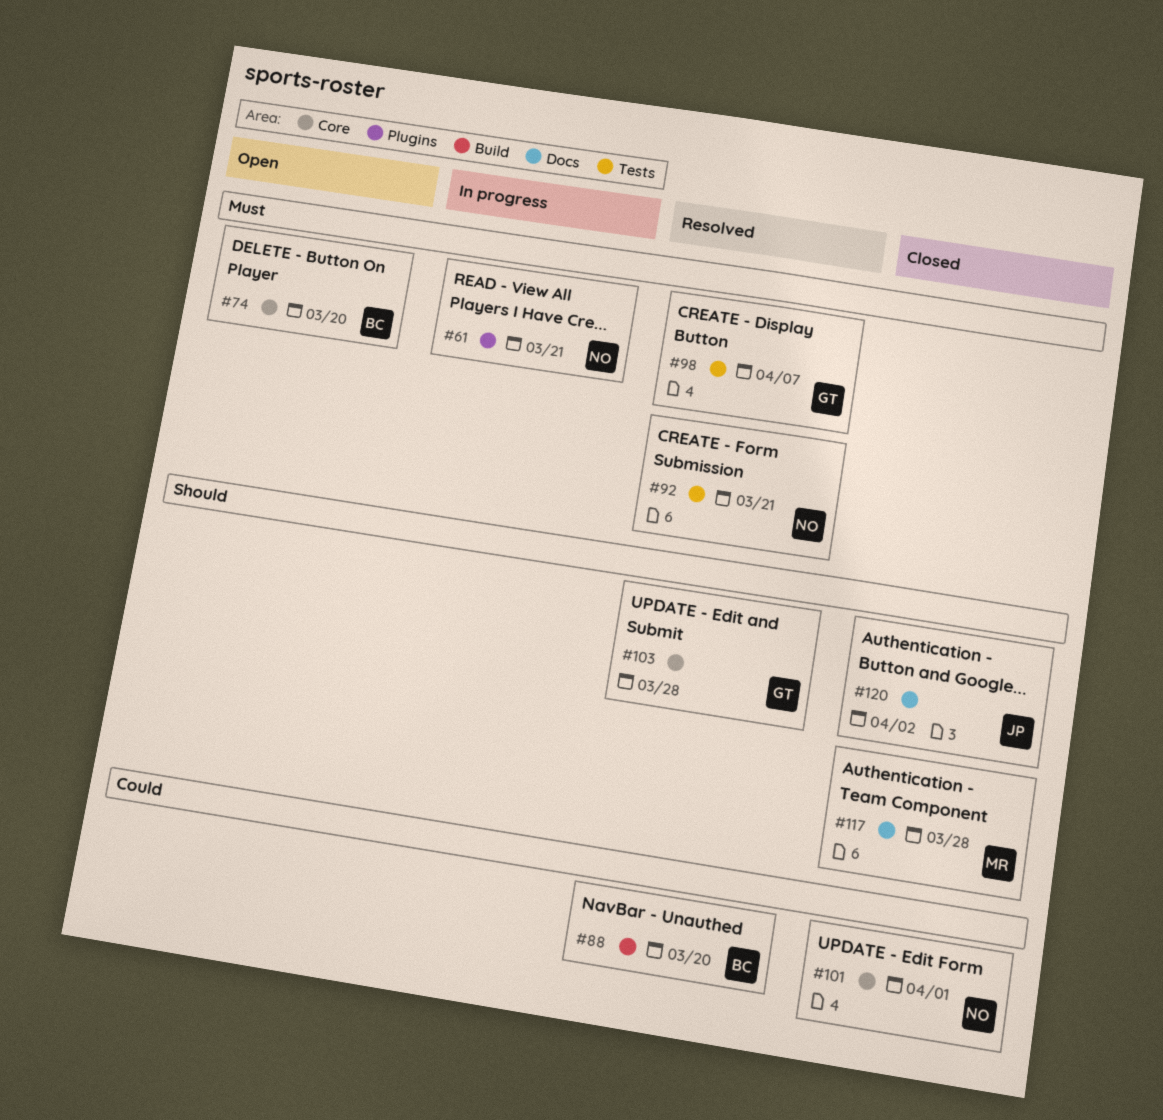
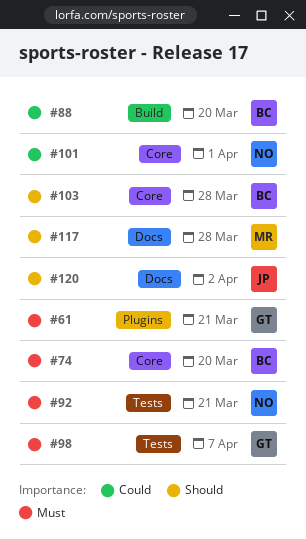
#61, owner: NO -> GT
#103, owner: GT -> BC

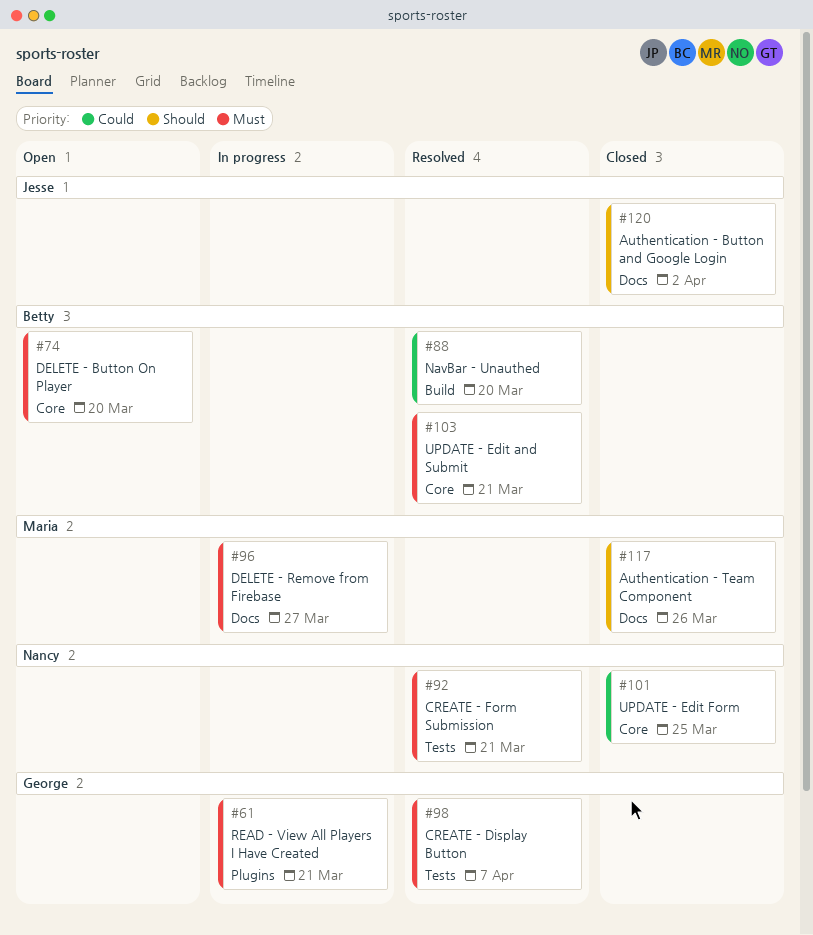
#96: none -> present
#101, due: Apr 1 -> Mar 25
#103, priority: Should -> Must
#103, due: Mar 28 -> Mar 21
#117, due: Mar 28 -> Mar 26

